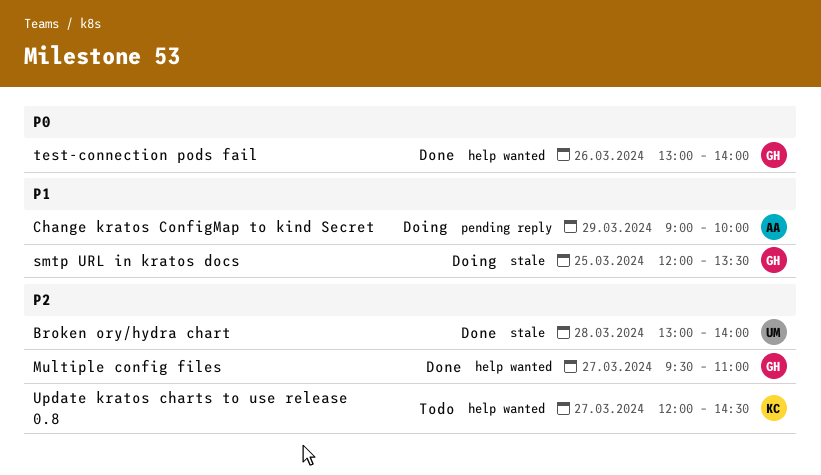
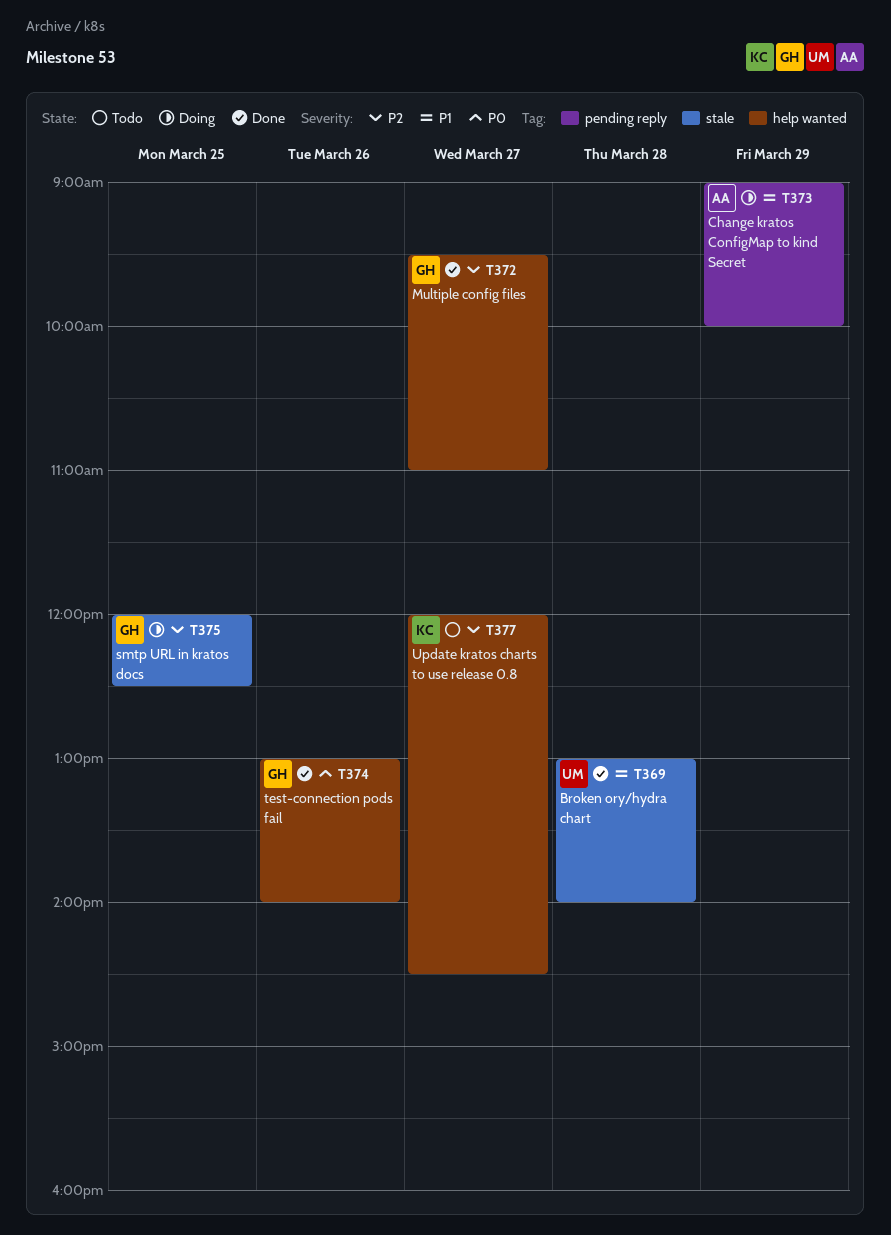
Broken ory/hydra chart, priority: P2 -> P1
smtp URL in kratos docs, priority: P1 -> P2
smtp URL in kratos docs, ends: 13:30 -> 12:30

